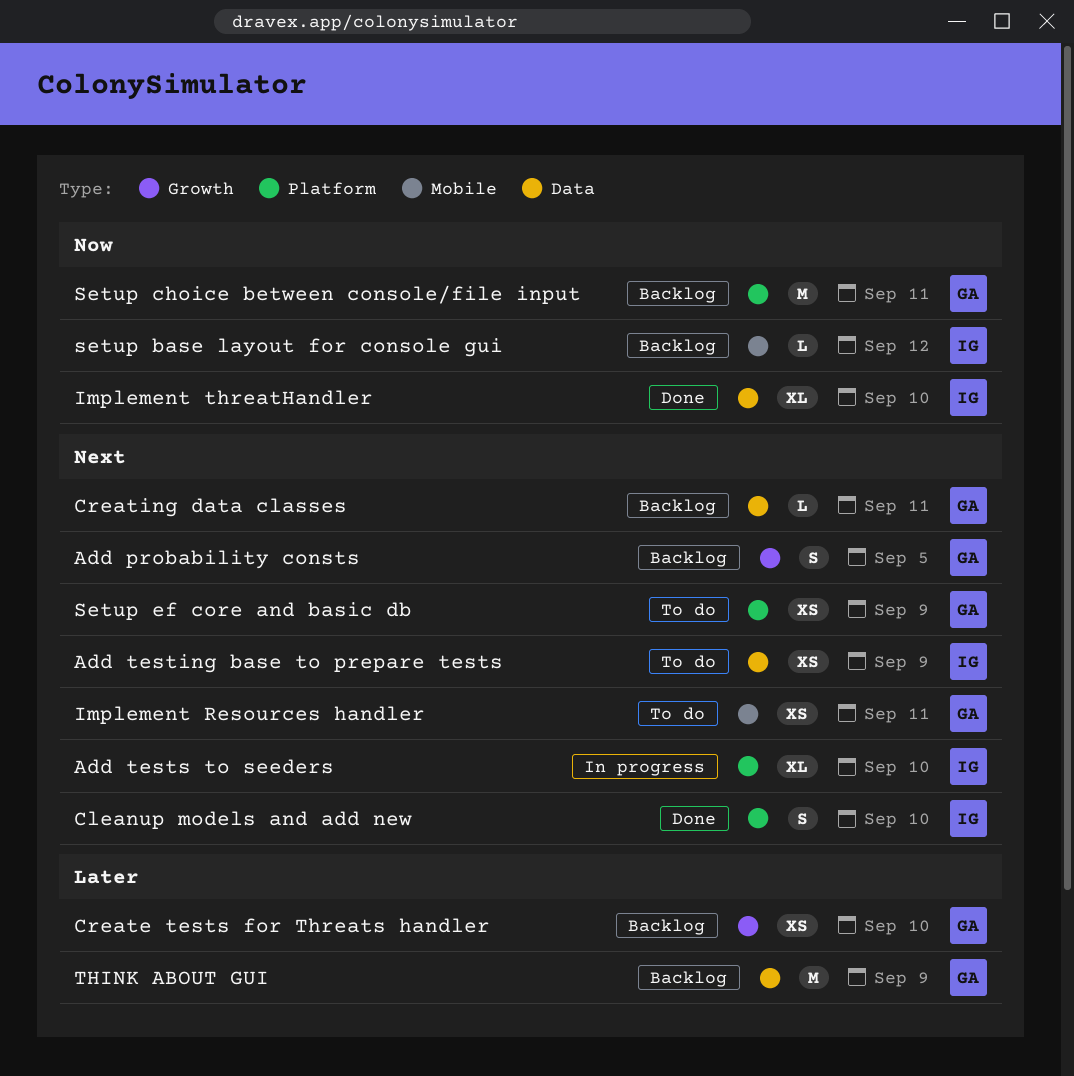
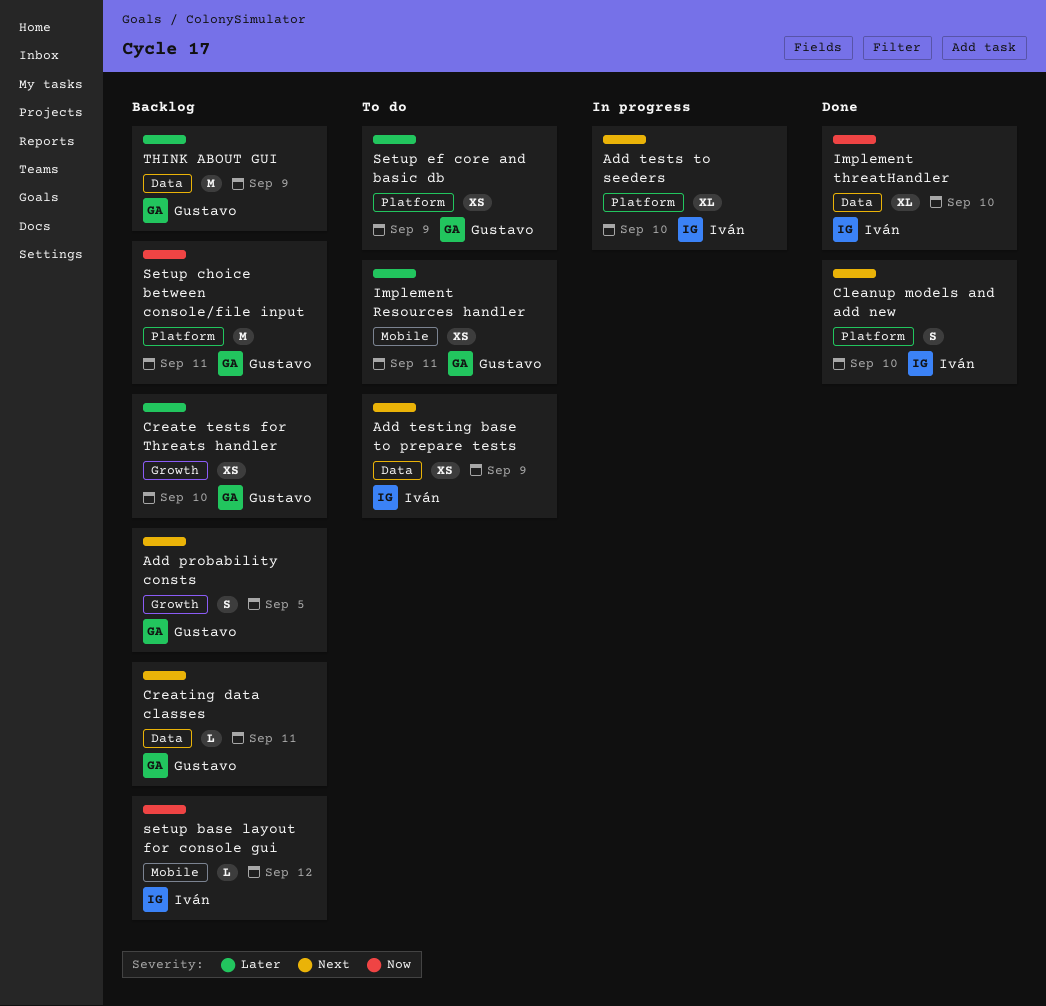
Implement Resources handler, priority: Next -> Later
Setup ef core and basic db, priority: Next -> Later

